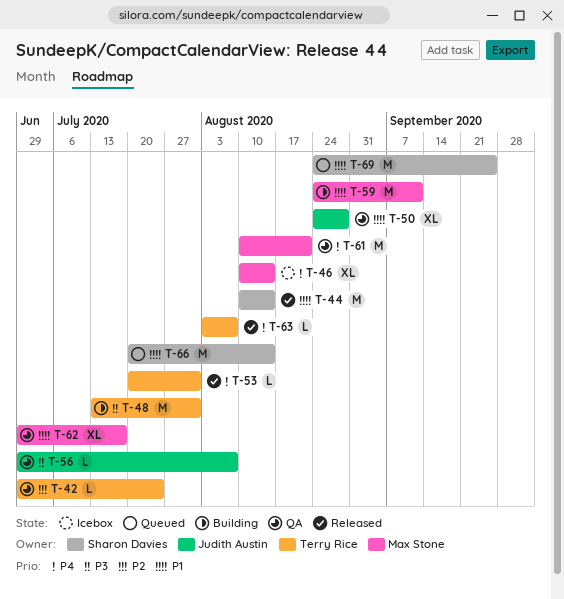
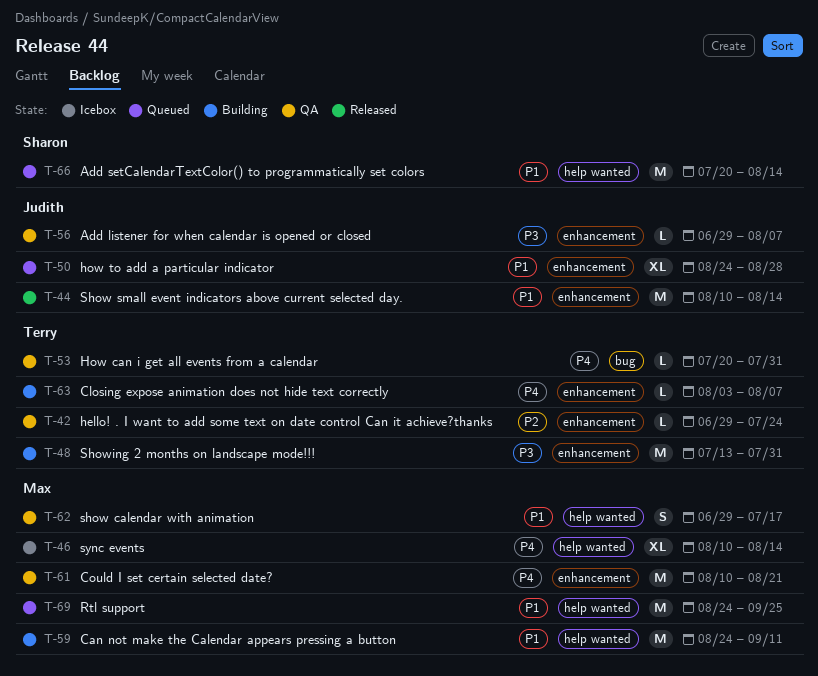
T-44, owner: Sharon Davies -> Judith Austin
T-50, status: QA -> Queued
T-53, status: Released -> QA
T-62, estimate: XL -> S
T-63, status: Released -> Building
T-69, owner: Sharon Davies -> Max Stone

